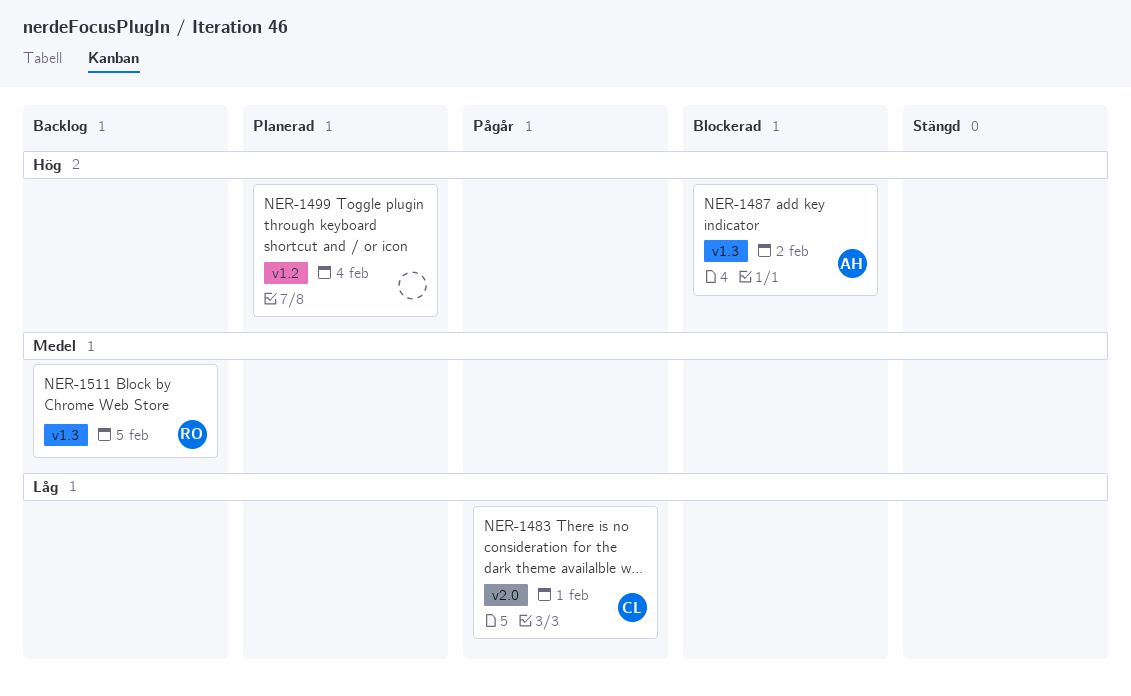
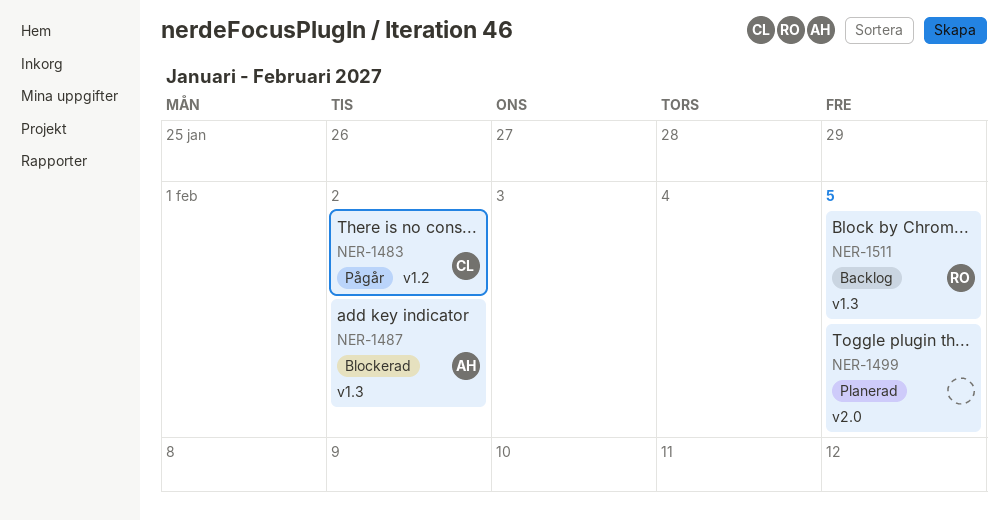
NER-1483, label: v2.0 -> v1.2
NER-1483, due: Feb 1 -> Feb 2
NER-1499, label: v1.2 -> v2.0
NER-1499, due: Feb 4 -> Feb 5

